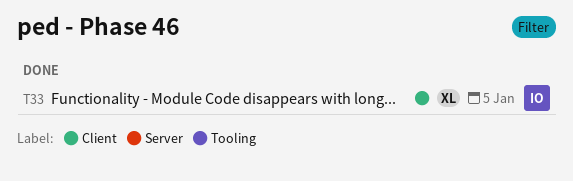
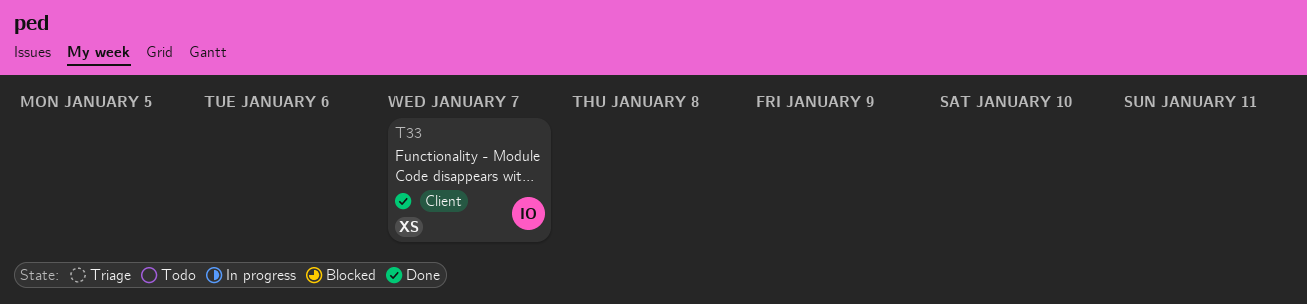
T33, estimate: XL -> XS
T33, due: Jan 5 -> Jan 7

